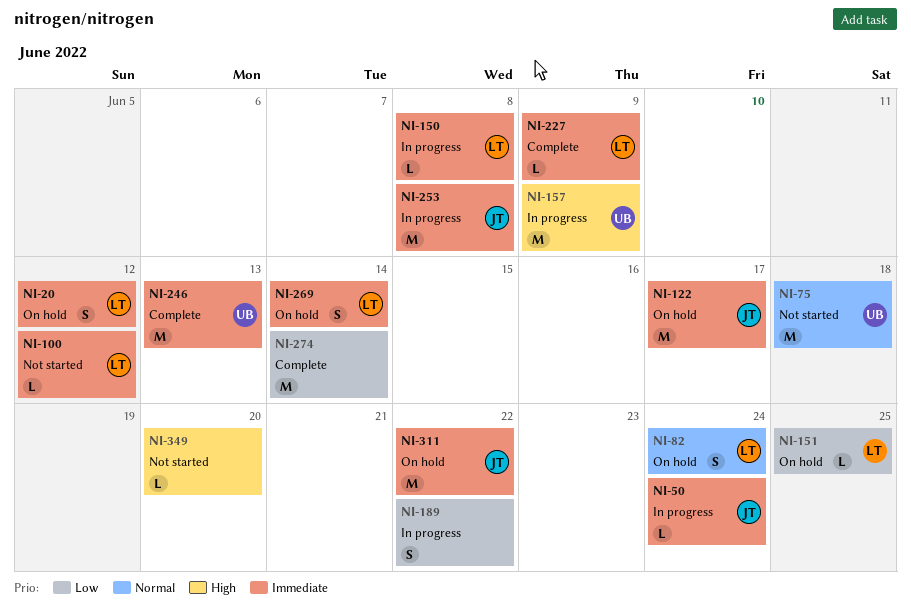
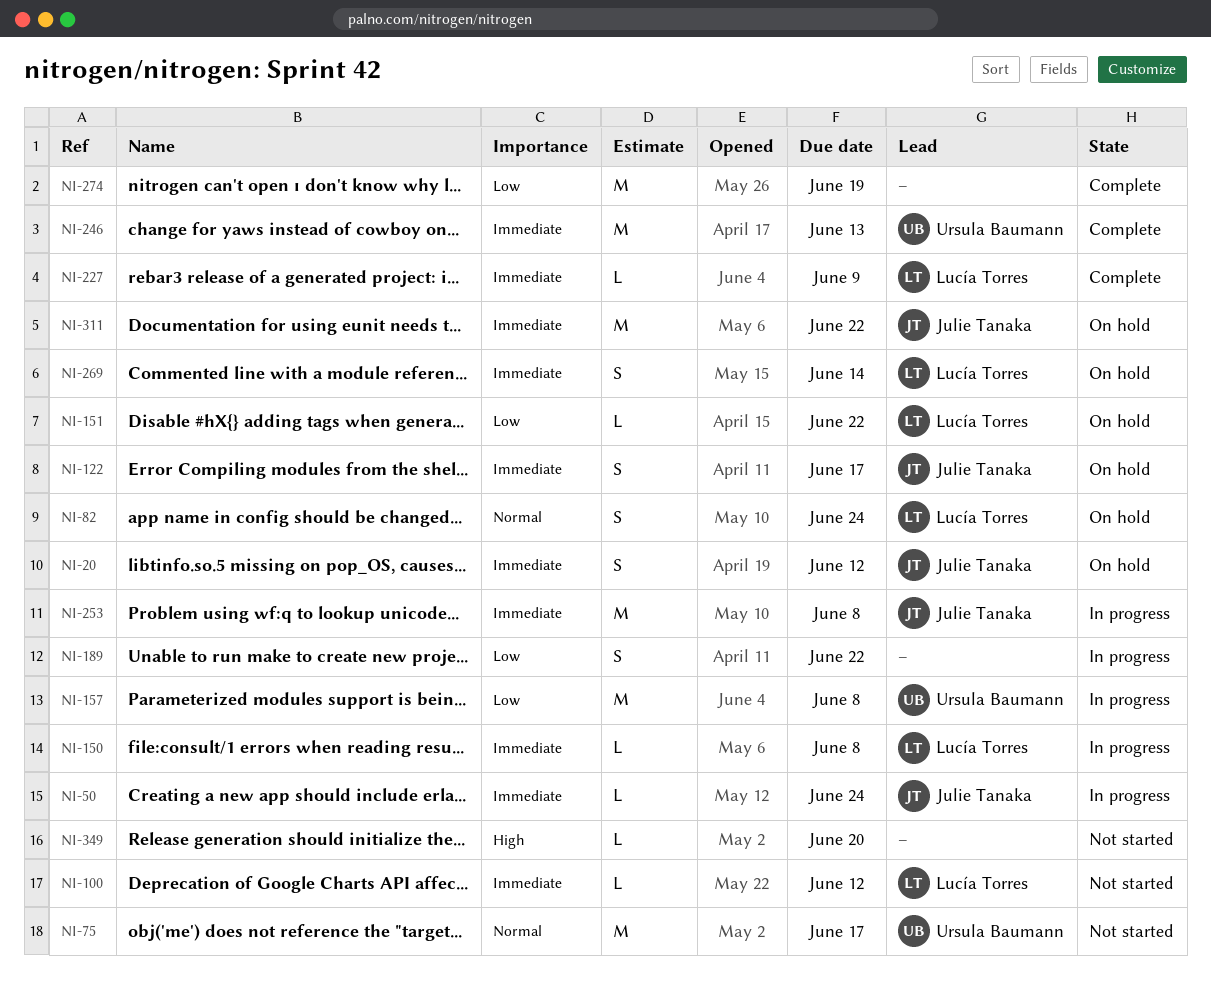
NI-20, owner: Lucía Torres -> Julie Tanaka
NI-75, due: Jun 18 -> Jun 17
NI-122, estimate: M -> S
NI-151, due: Jun 25 -> Jun 22
NI-157, priority: High -> Low
NI-157, due: Jun 9 -> Jun 8
NI-274, due: Jun 14 -> Jun 19

